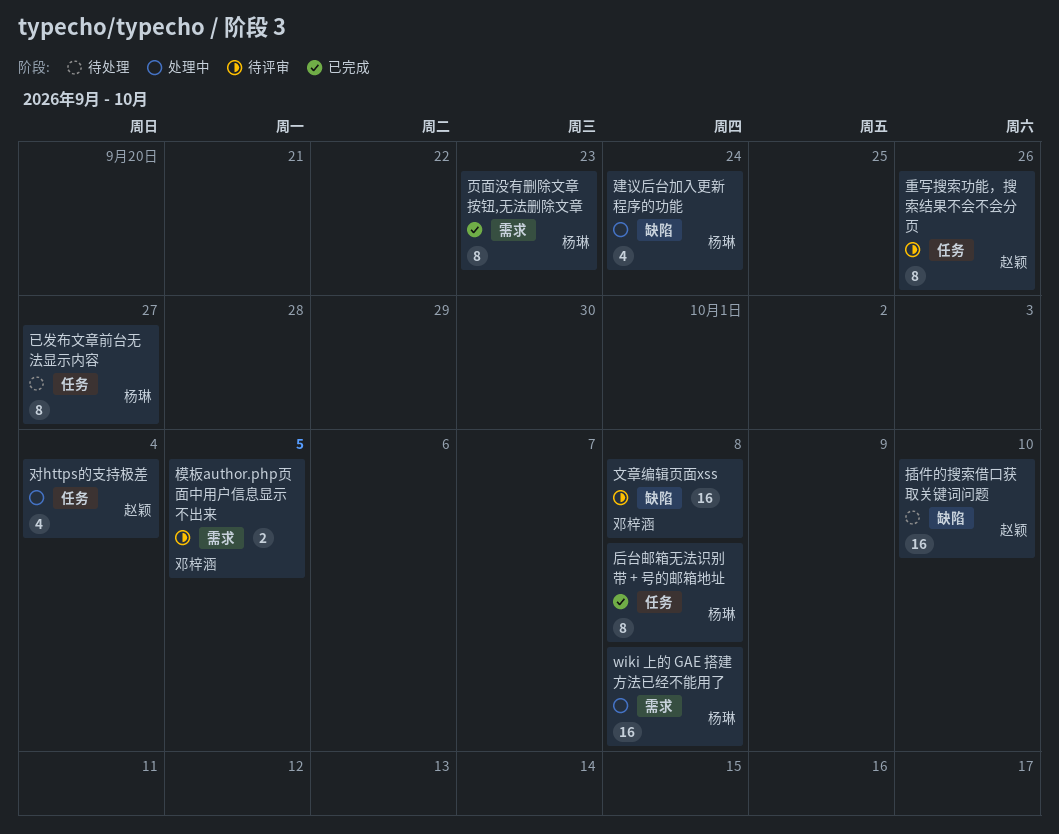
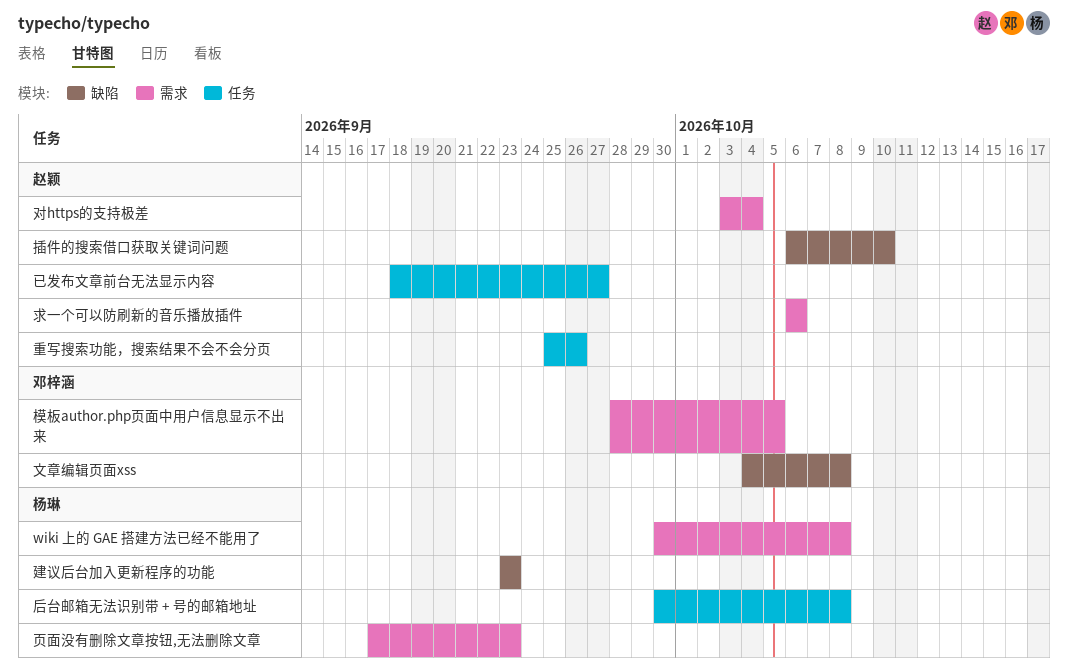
对https的支持极差, label: 任务 -> 需求
已发布文章前台无法显示内容, owner: 杨琳 -> 赵颖
建议后台加入更新程序的功能, due: Sep 24 -> Sep 23
求一个可以防刷新的音乐播放插件: none -> present

